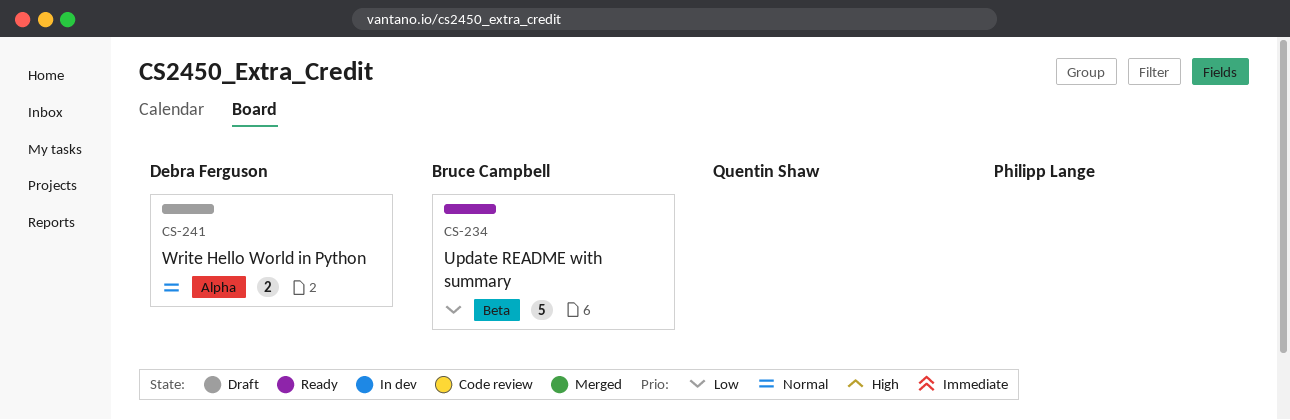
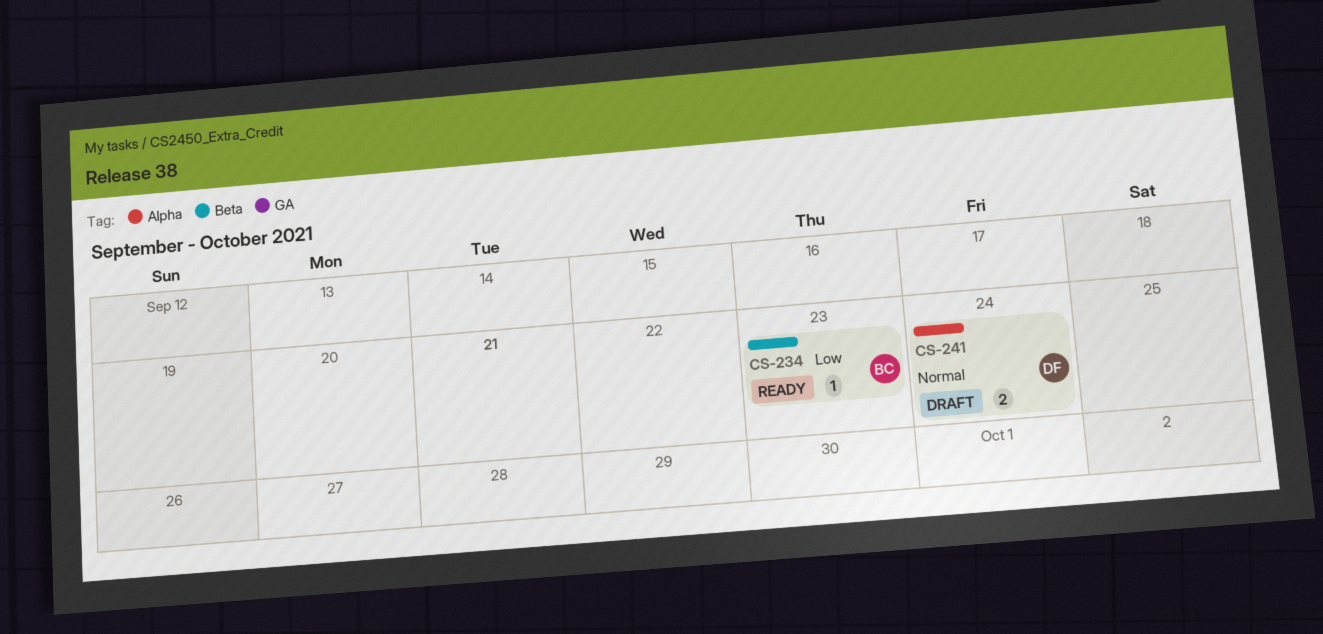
CS-234, estimate: 5 -> 1

